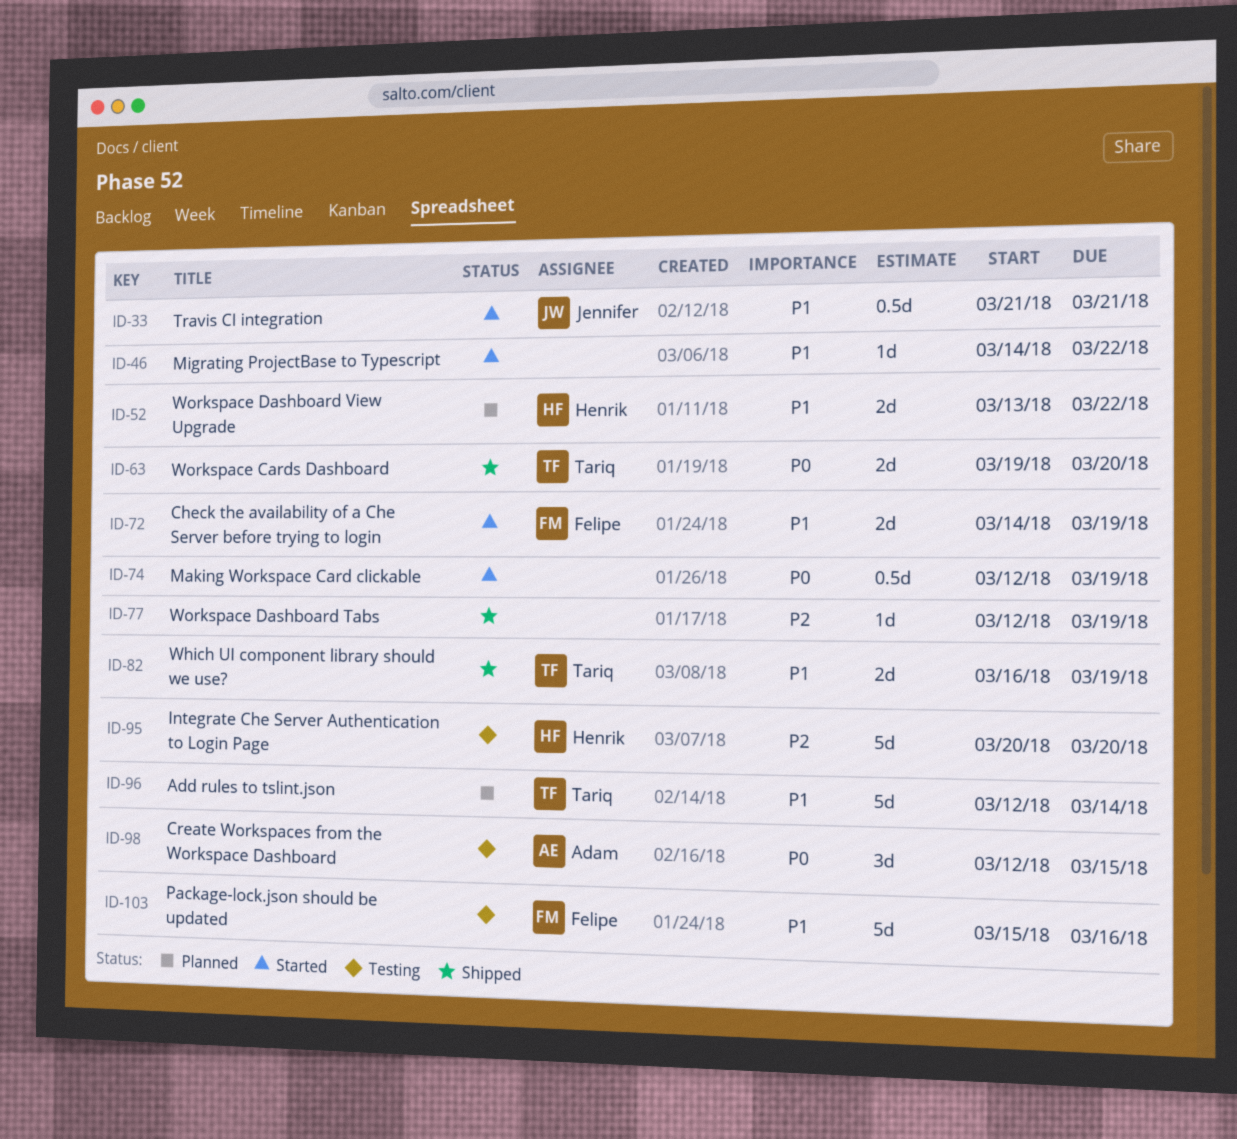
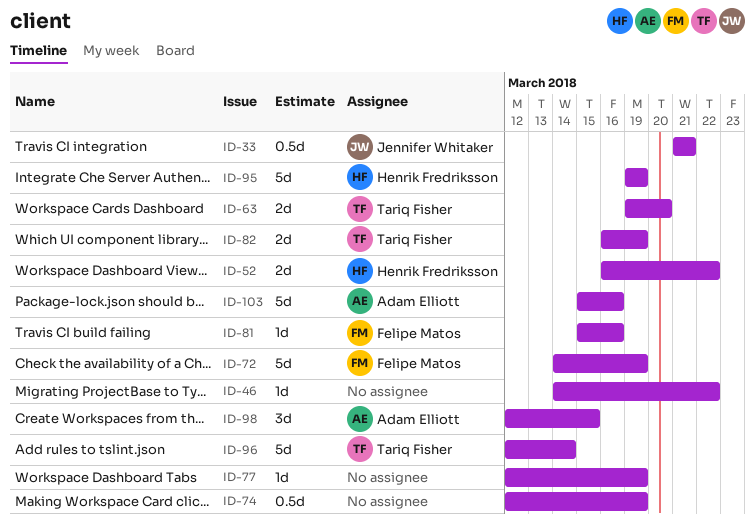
ID-52, start: Mar 13 -> Mar 16
ID-72, estimate: 2d -> 5d
ID-81: none -> present
ID-95, start: Mar 20 -> Mar 19
ID-95, due: Mar 20 -> Mar 19
ID-103, owner: Felipe Matos -> Adam Elliott

